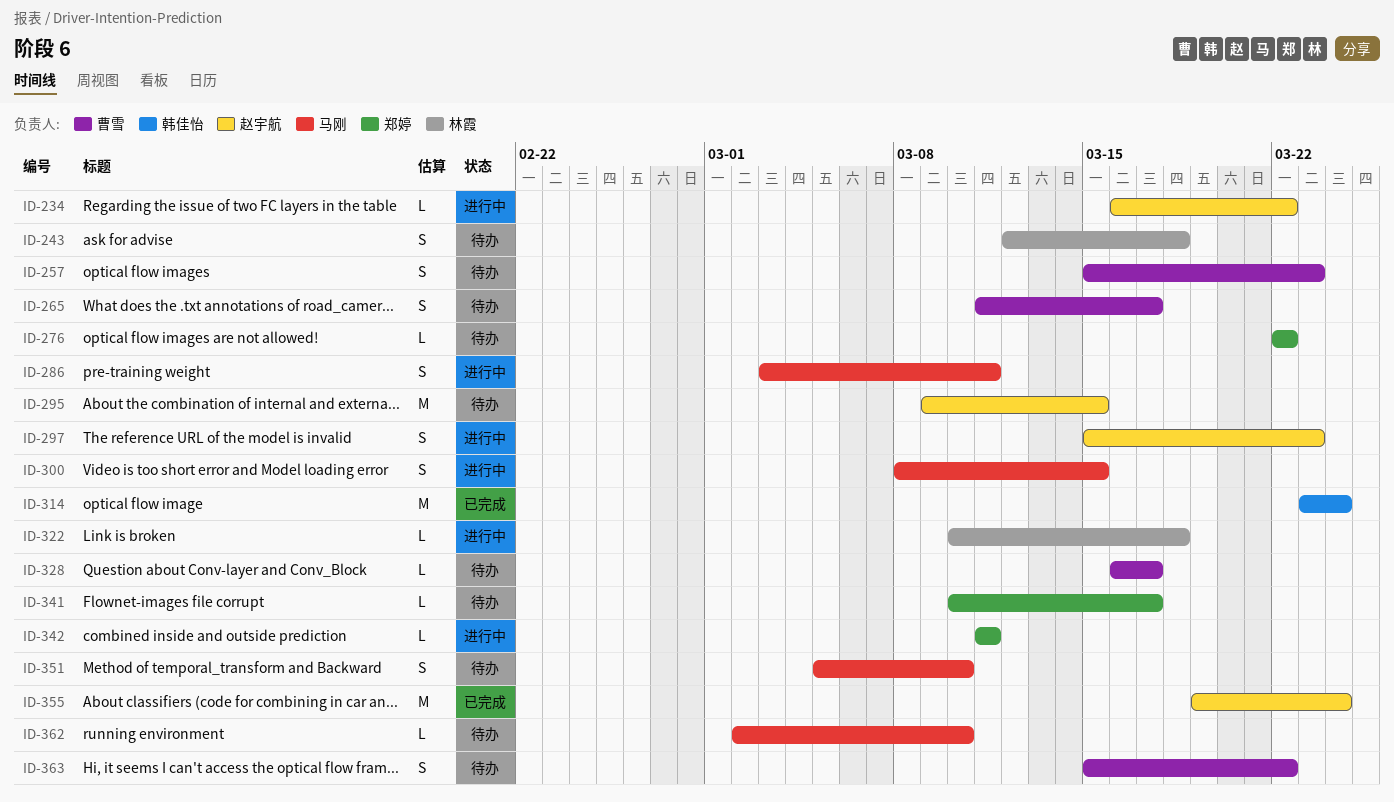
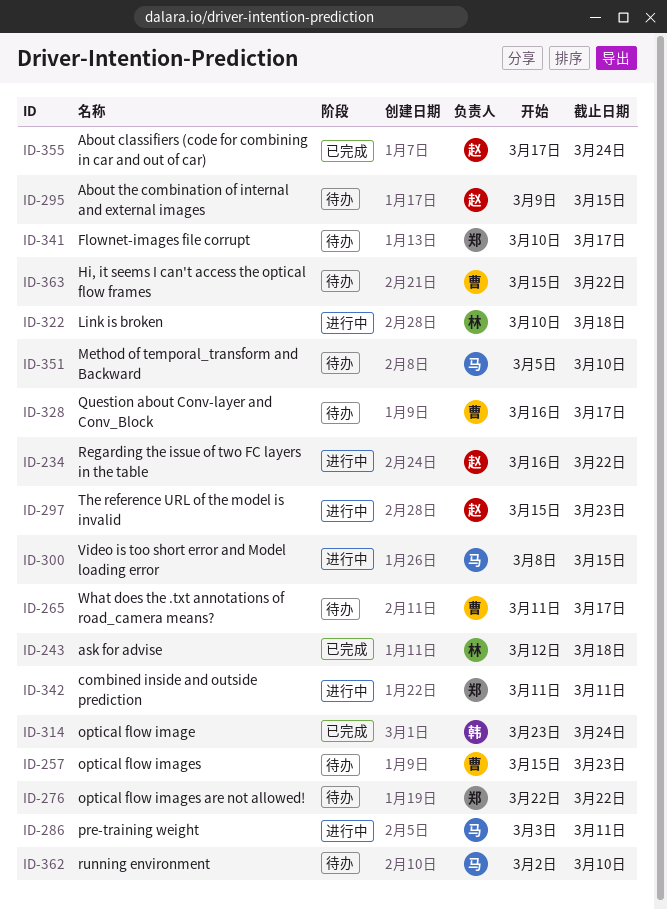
ID-243, status: 待办 -> 已完成
ID-355, start: Mar 19 -> Mar 17

